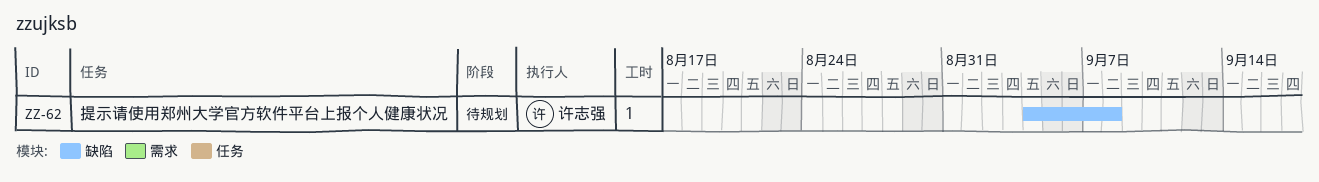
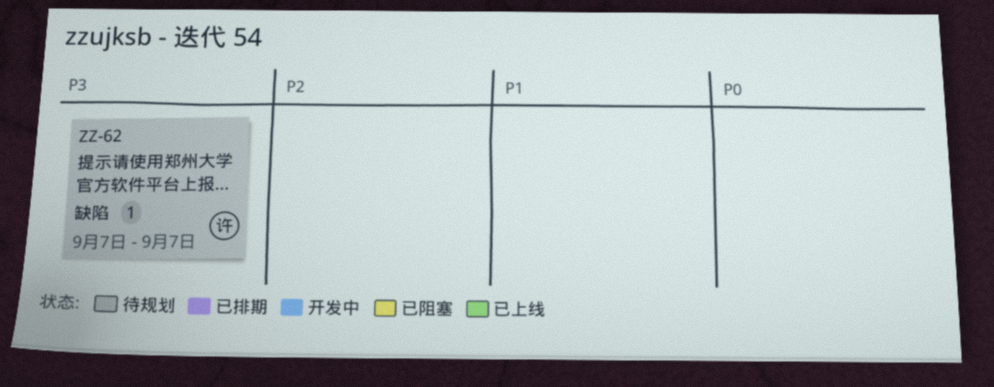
ZZ-62, start: Sep 4 -> Sep 7
ZZ-62, due: Sep 8 -> Sep 7

